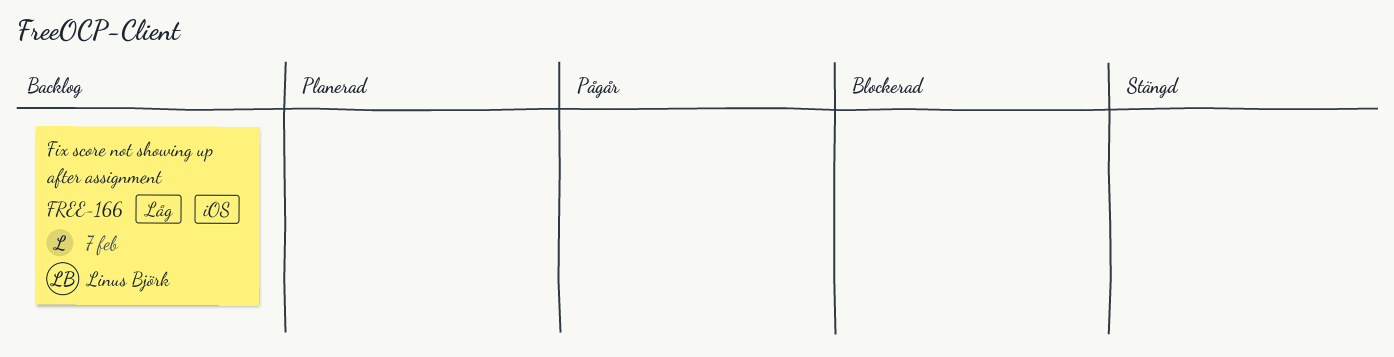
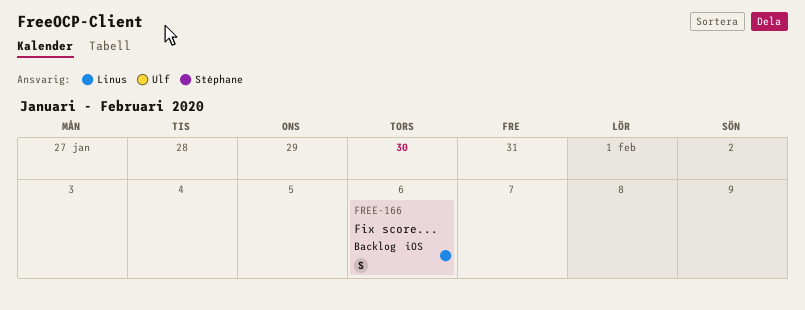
FREE-166, estimate: L -> S
FREE-166, due: Feb 7 -> Feb 6

